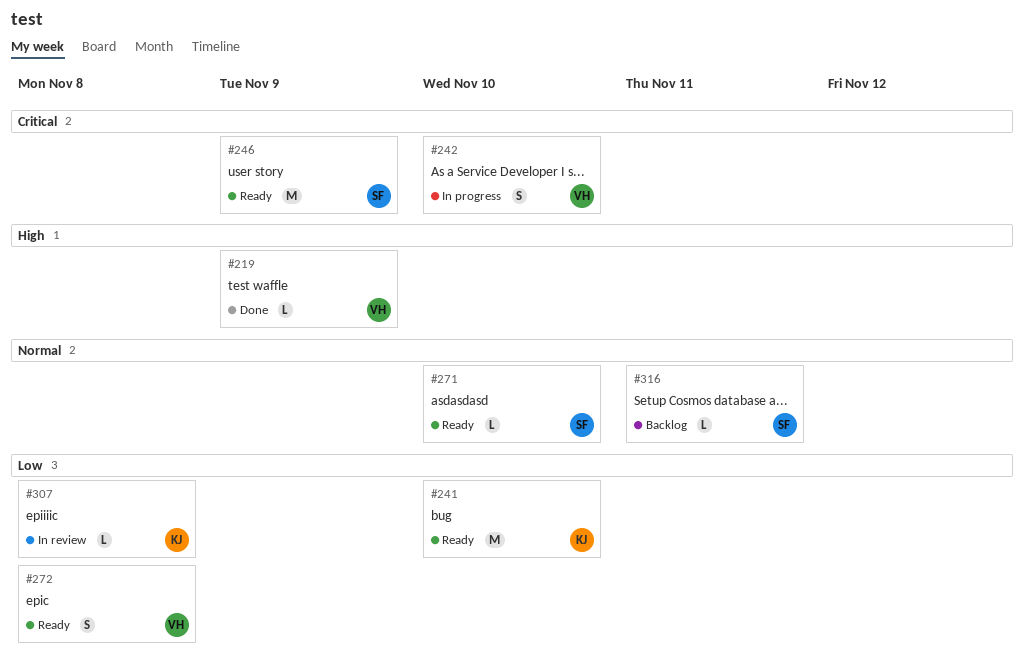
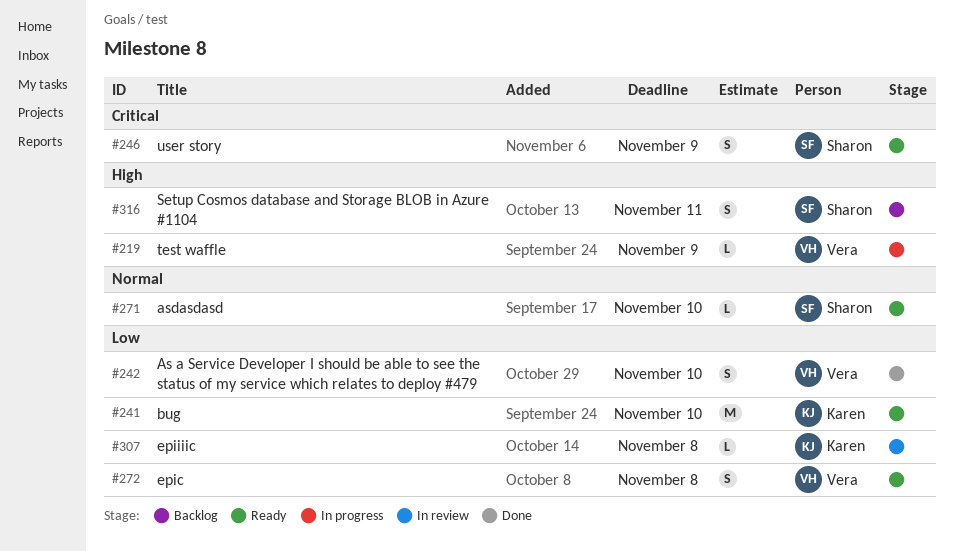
#219, status: Done -> In progress
#242, status: In progress -> Done
#242, priority: Critical -> Low
#246, estimate: M -> S
#316, priority: Normal -> High
#316, estimate: L -> S

